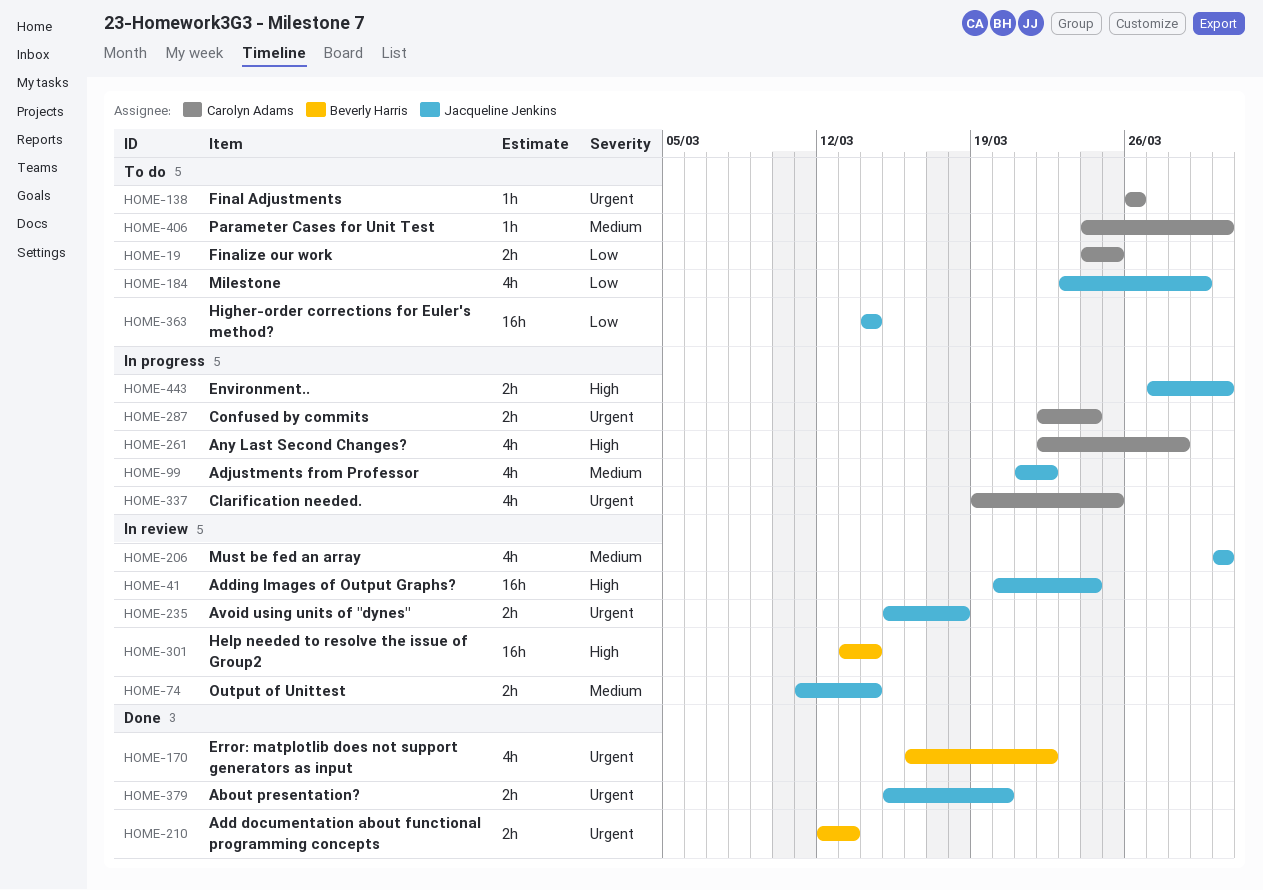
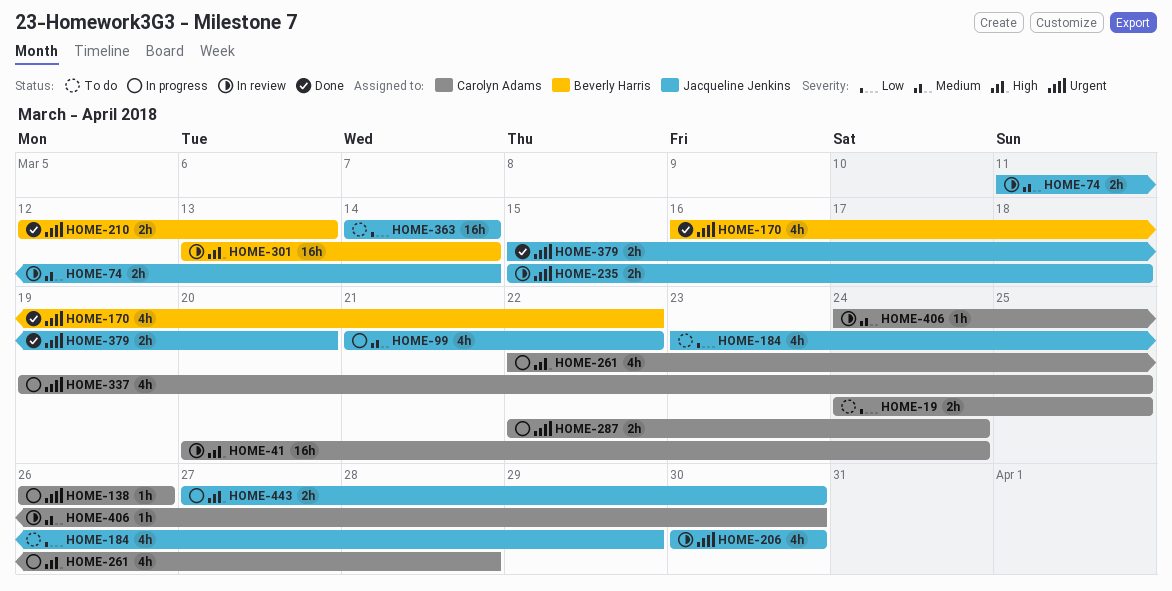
HOME-41, owner: Jacqueline Jenkins -> Carolyn Adams
HOME-138, status: To do -> In progress
HOME-206, priority: Medium -> Urgent
HOME-406, status: To do -> In review

